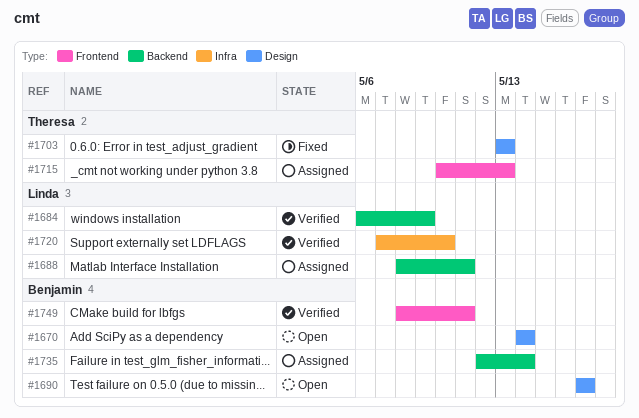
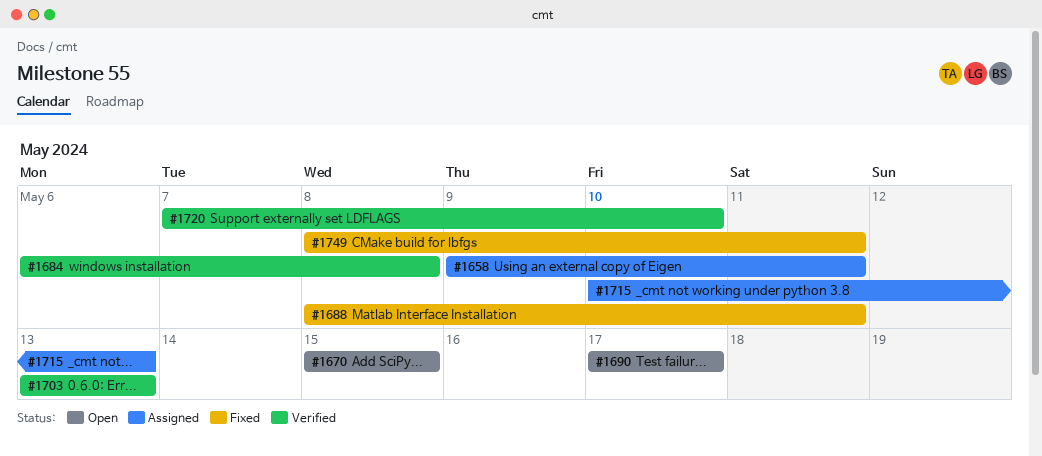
#1658: none -> present
#1670, start: May 14 -> May 15
#1670, due: May 14 -> May 15
#1684, due: May 9 -> May 8
#1688, status: Assigned -> Fixed
#1703, status: Fixed -> Verified
#1735: present -> none
#1749, status: Verified -> Fixed

